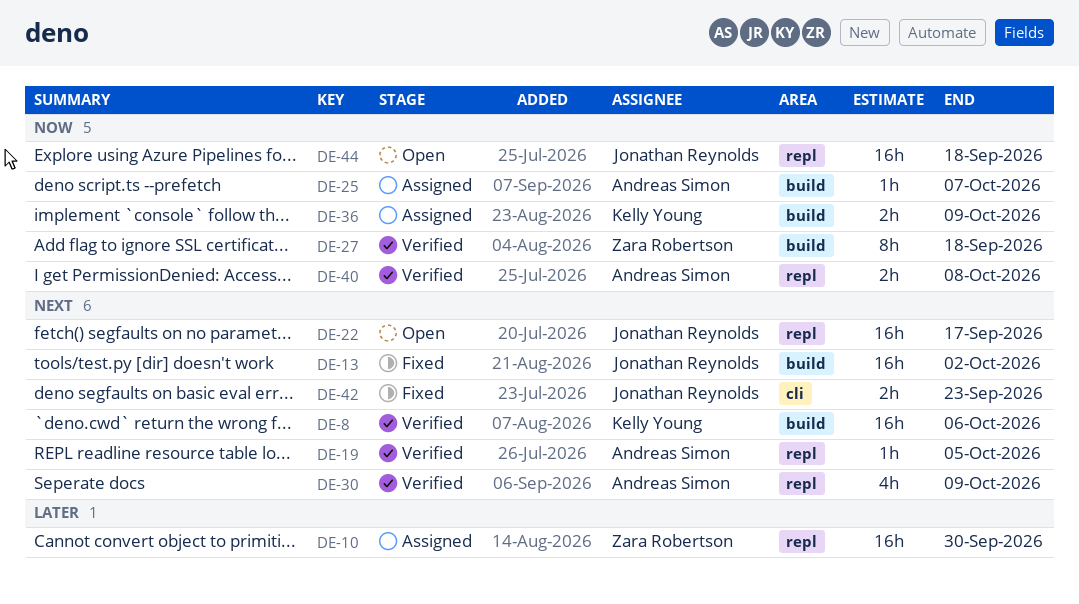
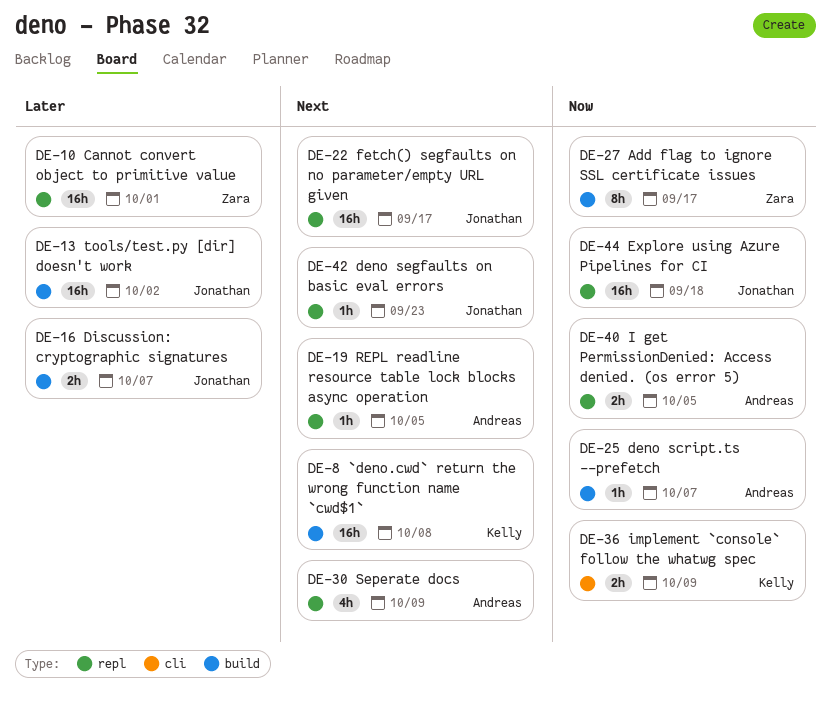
DE-8, due: Oct 6 -> Oct 8
DE-10, due: Sep 30 -> Oct 1
DE-13, priority: Next -> Later
DE-16: none -> present
DE-27, due: Sep 18 -> Sep 17
DE-36, label: build -> cli
DE-40, due: Oct 8 -> Oct 5
DE-42, label: cli -> repl
DE-42, estimate: 2h -> 1h

